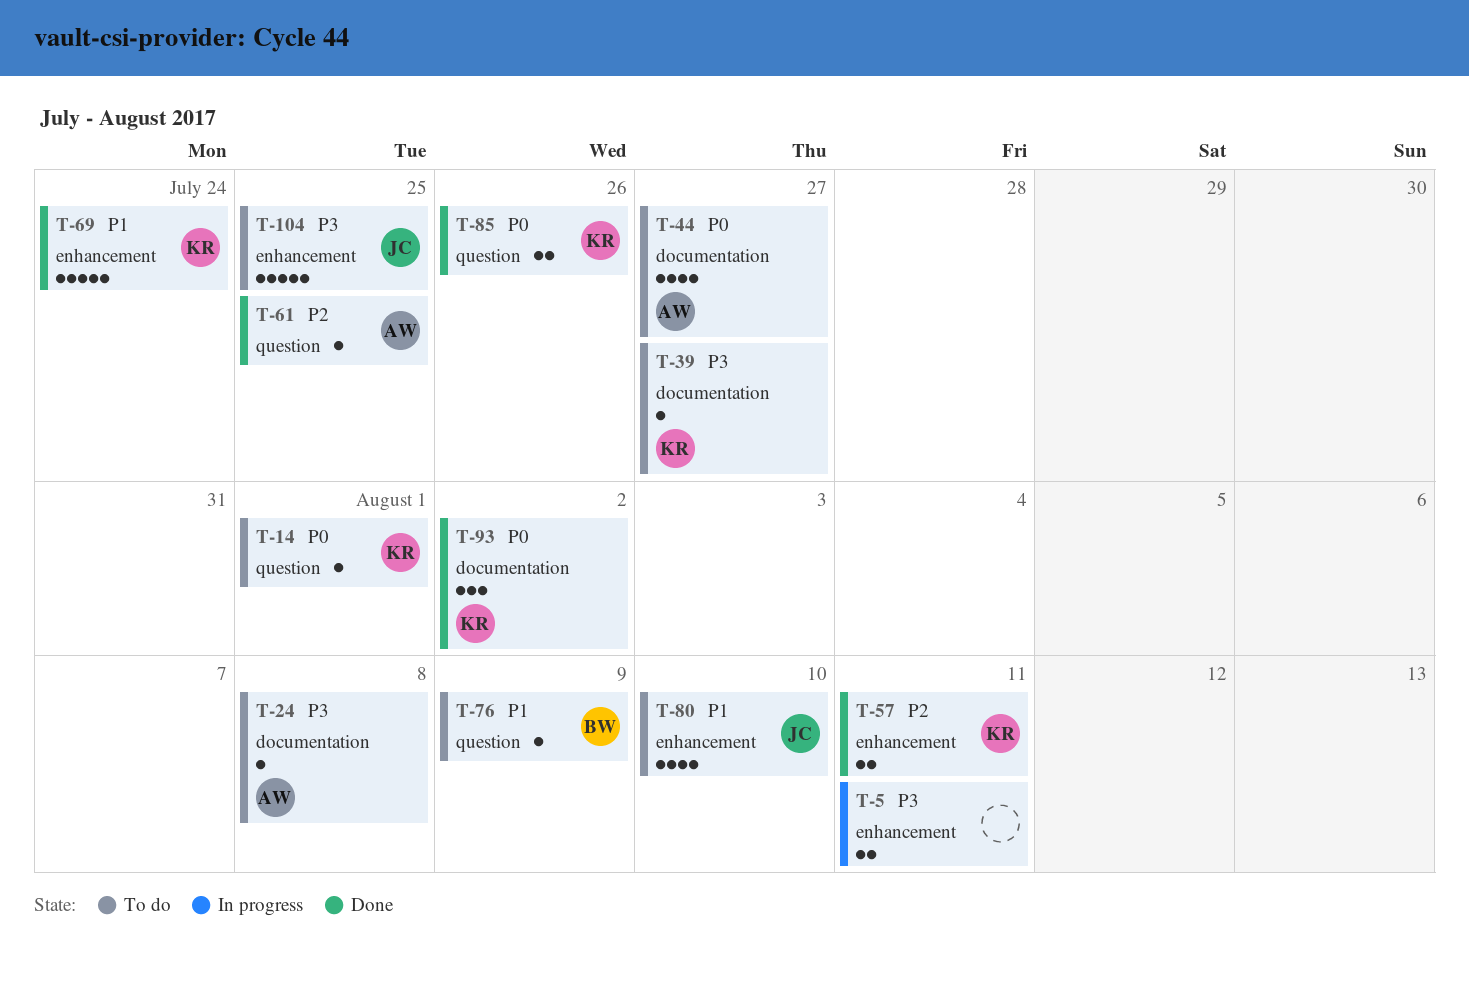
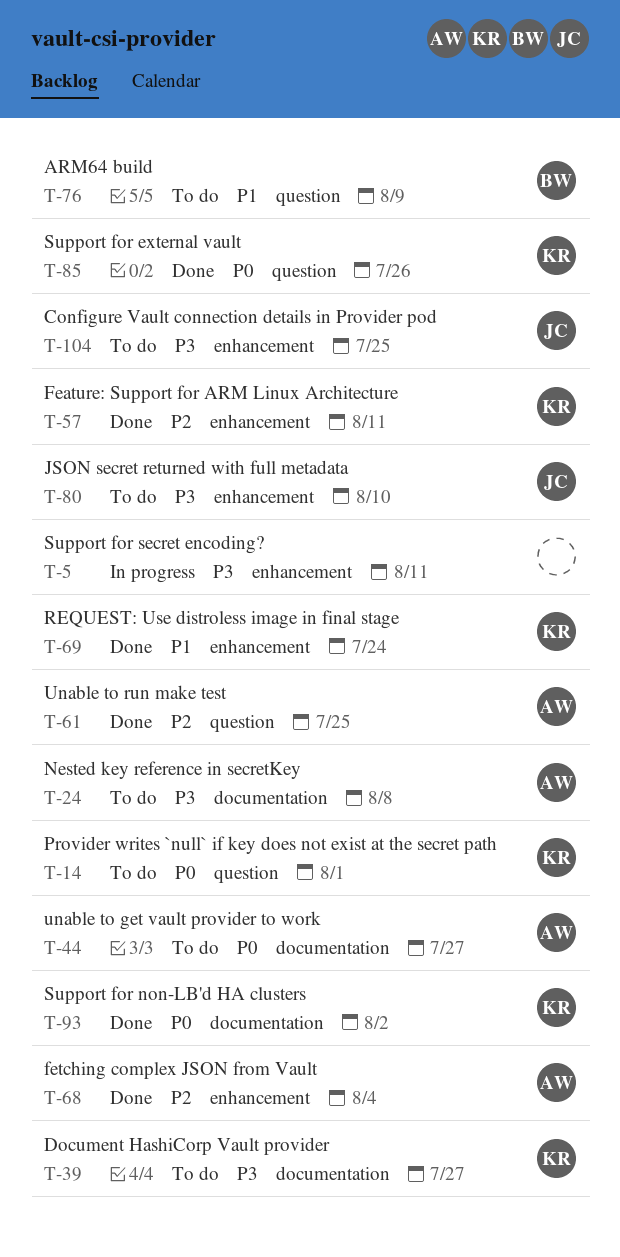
T-68: none -> present
T-80, priority: P1 -> P3

